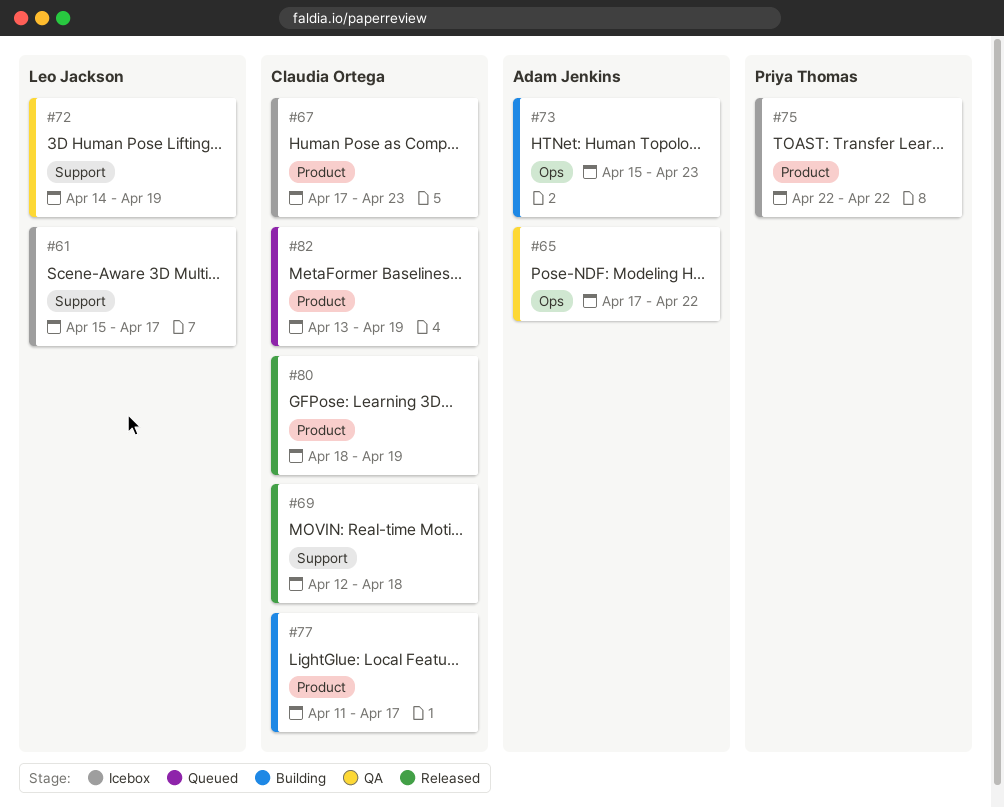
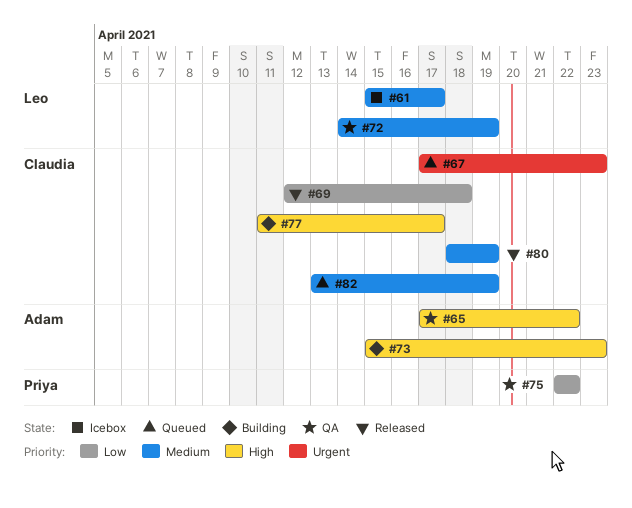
#67, status: Icebox -> Queued
#75, status: Icebox -> QA

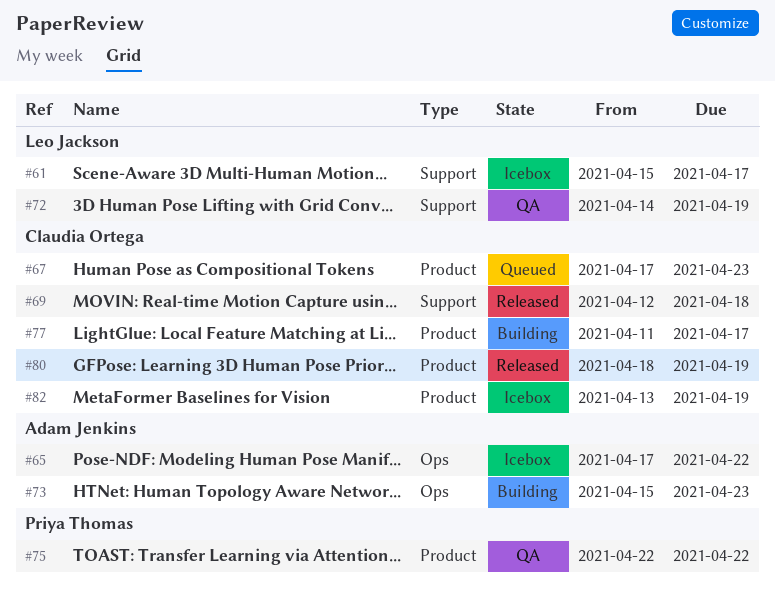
#65, status: QA -> Icebox
#82, status: Queued -> Icebox

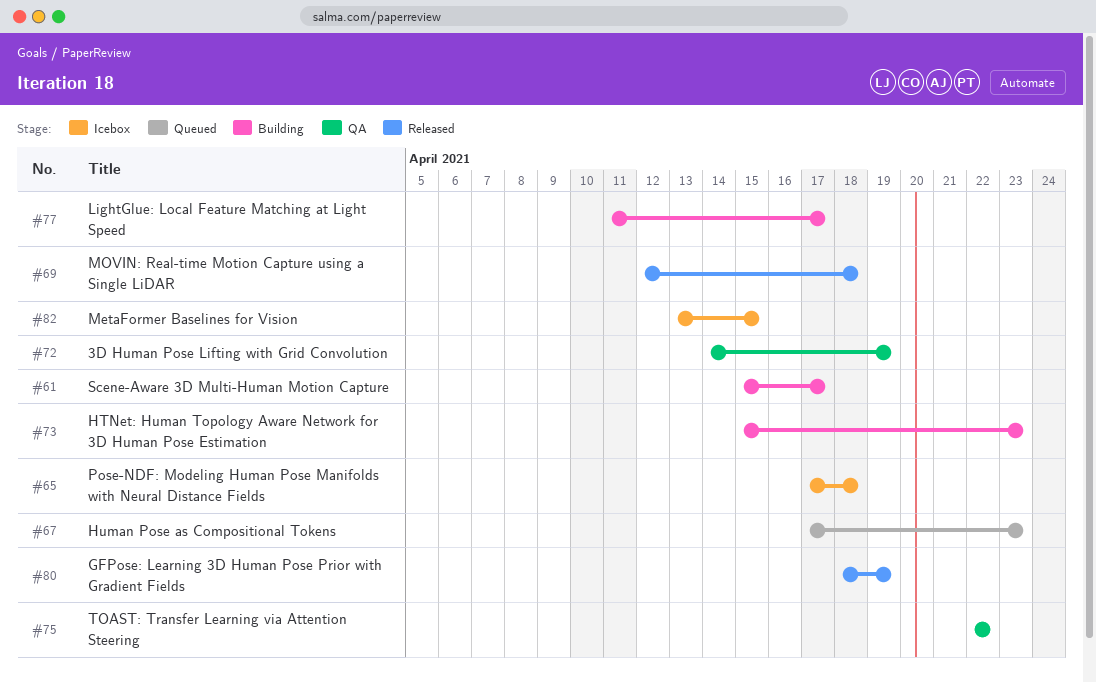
#61, status: Icebox -> Building
#65, due: Apr 22 -> Apr 18
#82, due: Apr 19 -> Apr 15

